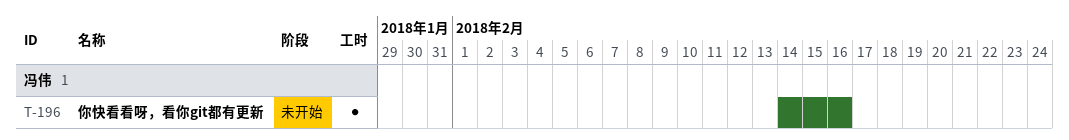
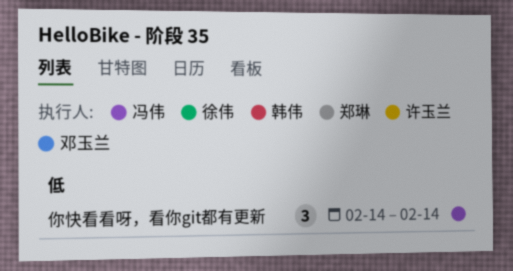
你快看看呀，看你git都有更新, estimate: 1 -> 3
你快看看呀，看你git都有更新, due: Feb 16 -> Feb 14

